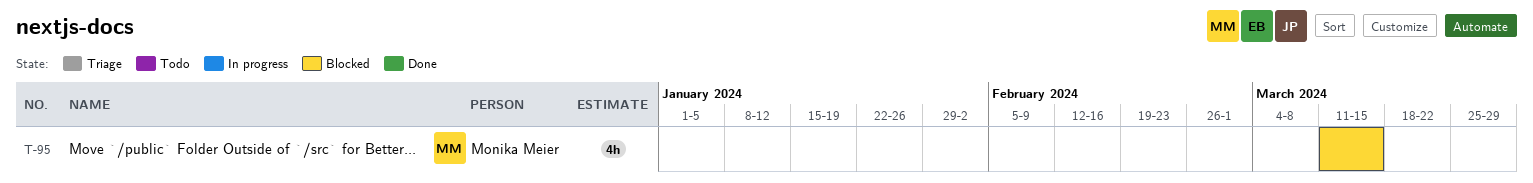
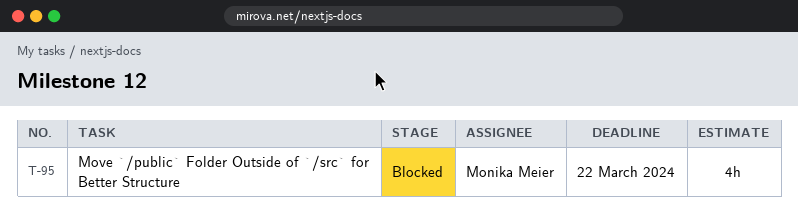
T-95, due: Mar 15 -> Mar 22

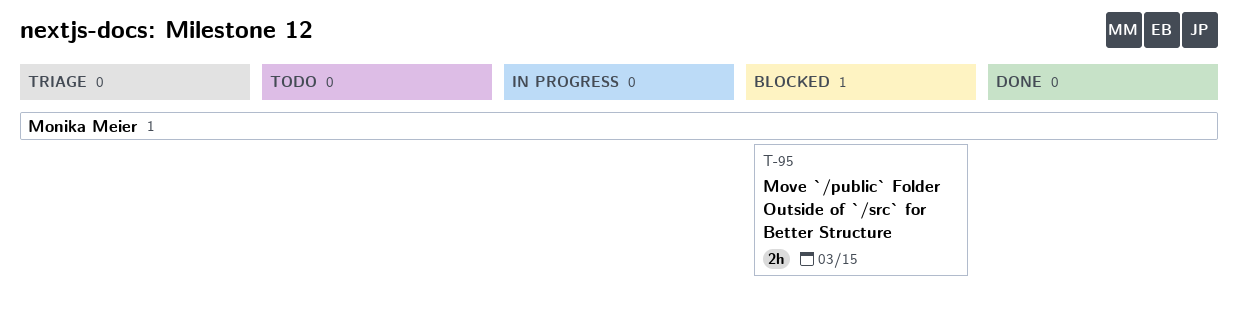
T-95, estimate: 4h -> 2h
T-95, due: Mar 22 -> Mar 15

